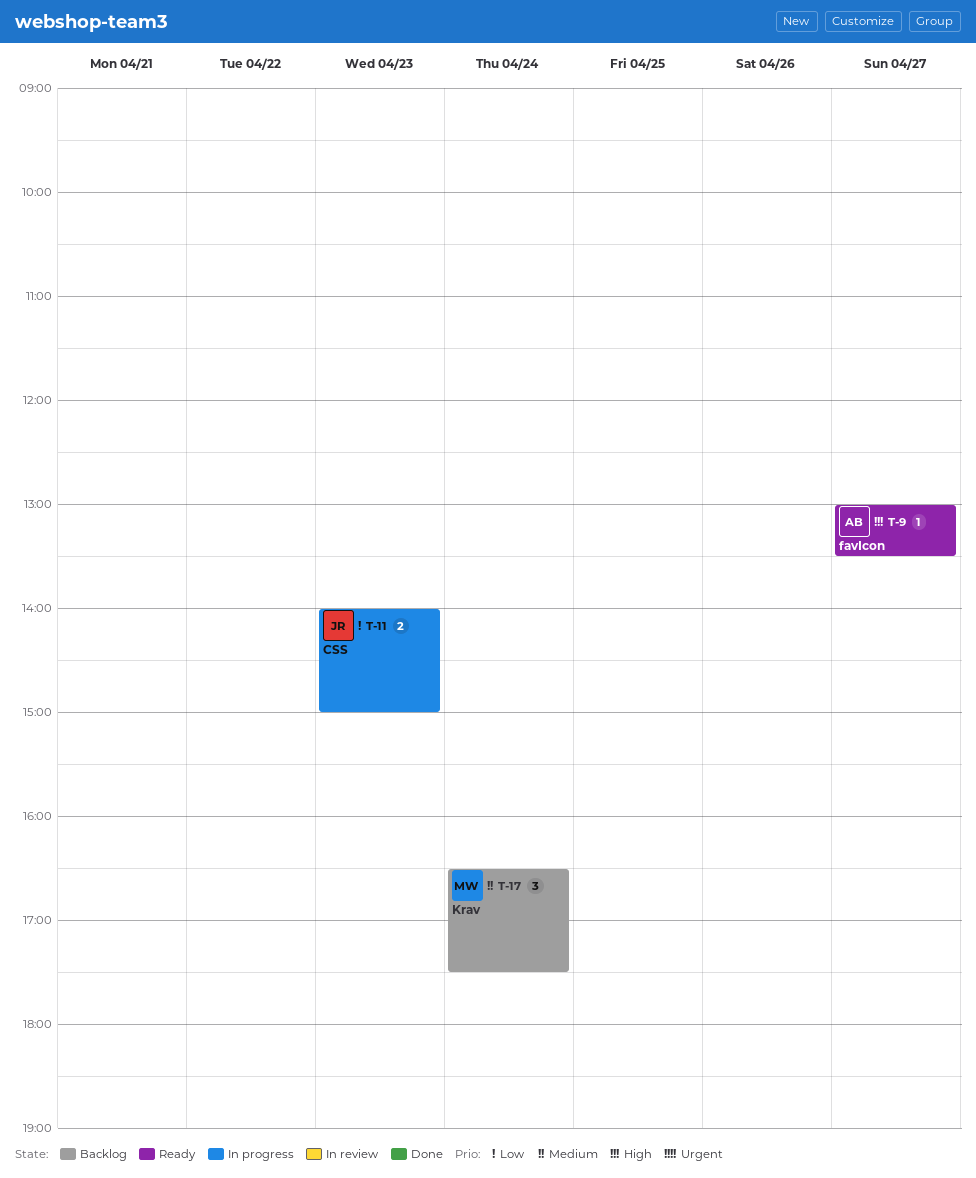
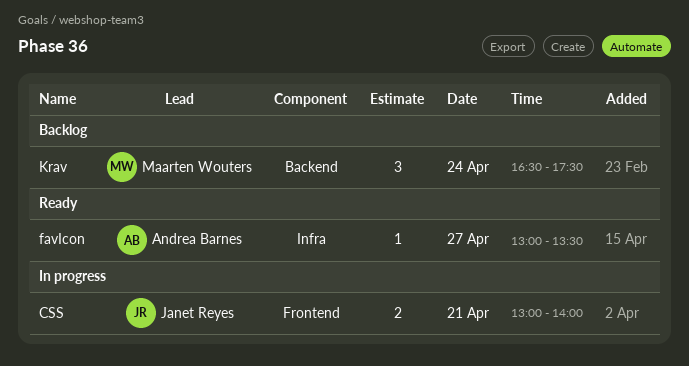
CSS, day: Apr 23 -> Apr 21
CSS, begins: 14:00 -> 13:00
CSS, ends: 15:00 -> 14:00

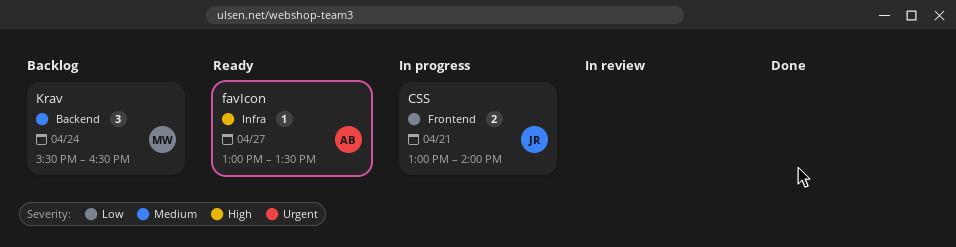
Krav, begins: 16:30 -> 15:30
Krav, ends: 17:30 -> 16:30

